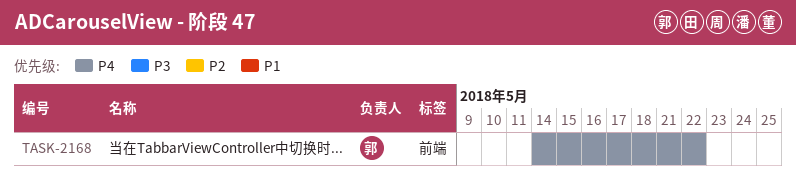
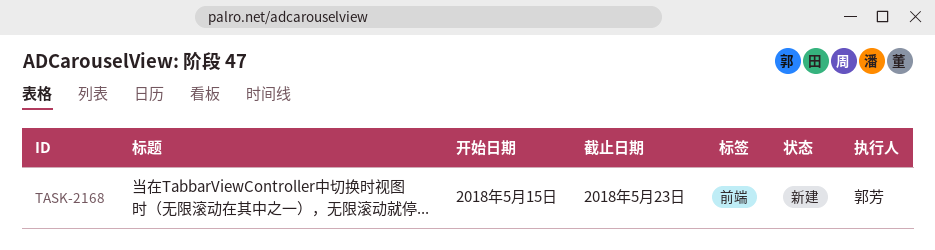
TASK-2168, start: May 14 -> May 15
TASK-2168, due: May 22 -> May 23

